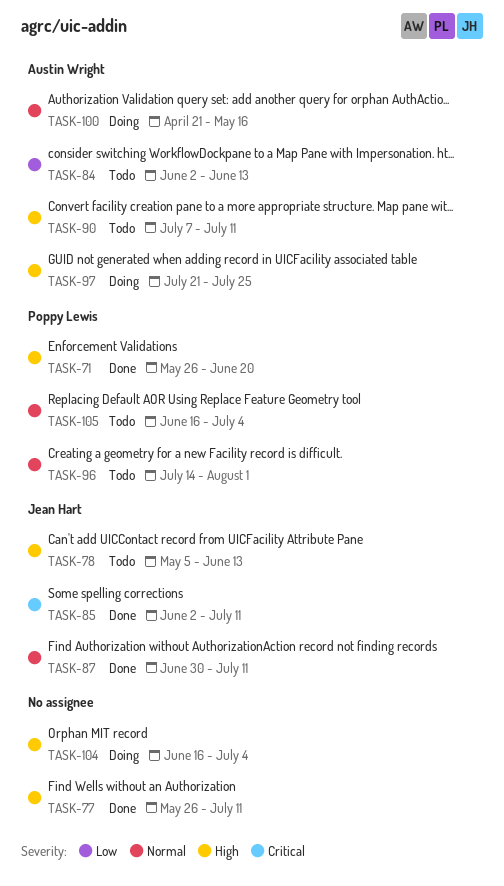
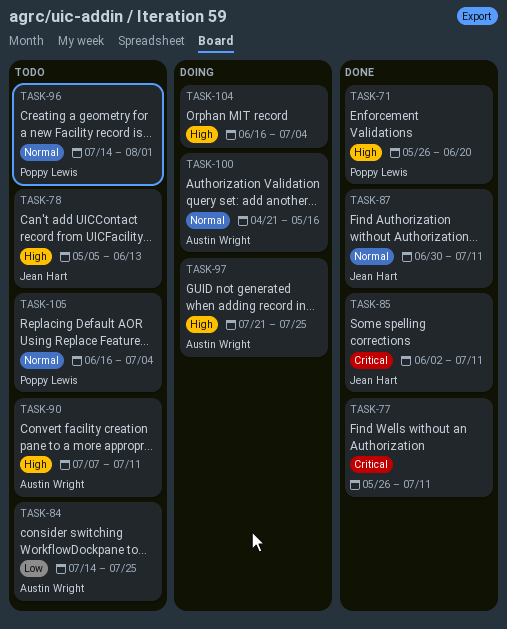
TASK-77, priority: High -> Critical
TASK-84, start: Jun 2 -> Jul 14
TASK-84, due: Jun 13 -> Jul 25

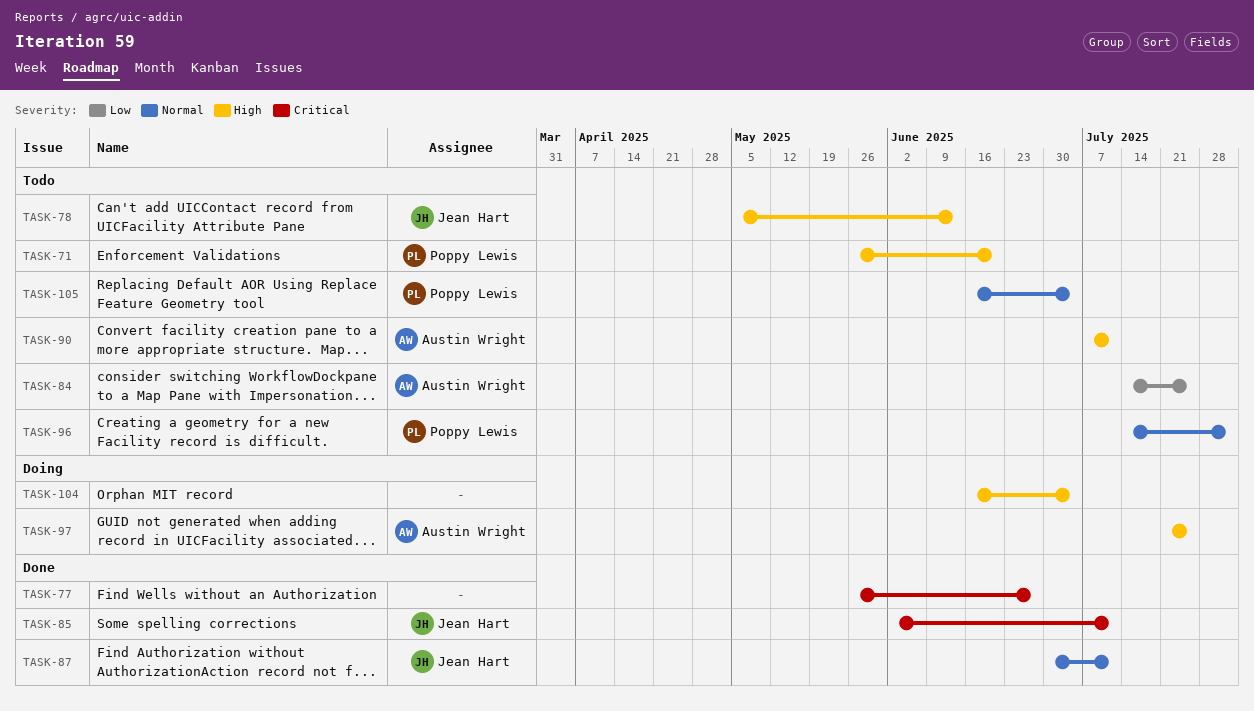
TASK-71, status: Done -> Todo
TASK-77, due: Jul 11 -> Jun 27
TASK-100: present -> none

